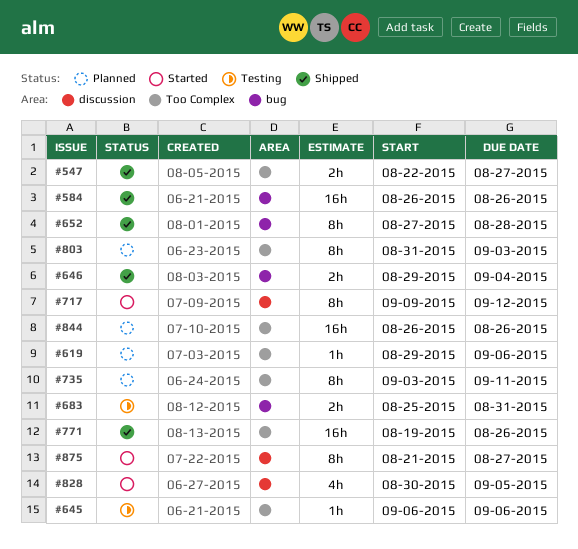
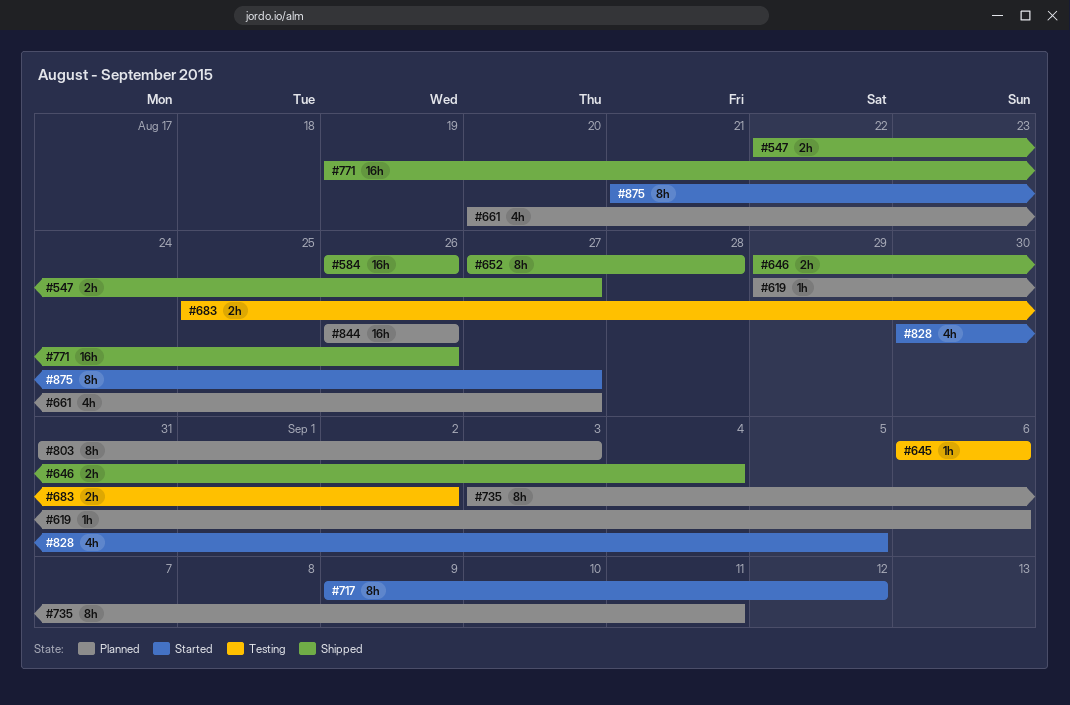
#661: none -> present
#683, due: Aug 31 -> Sep 2

